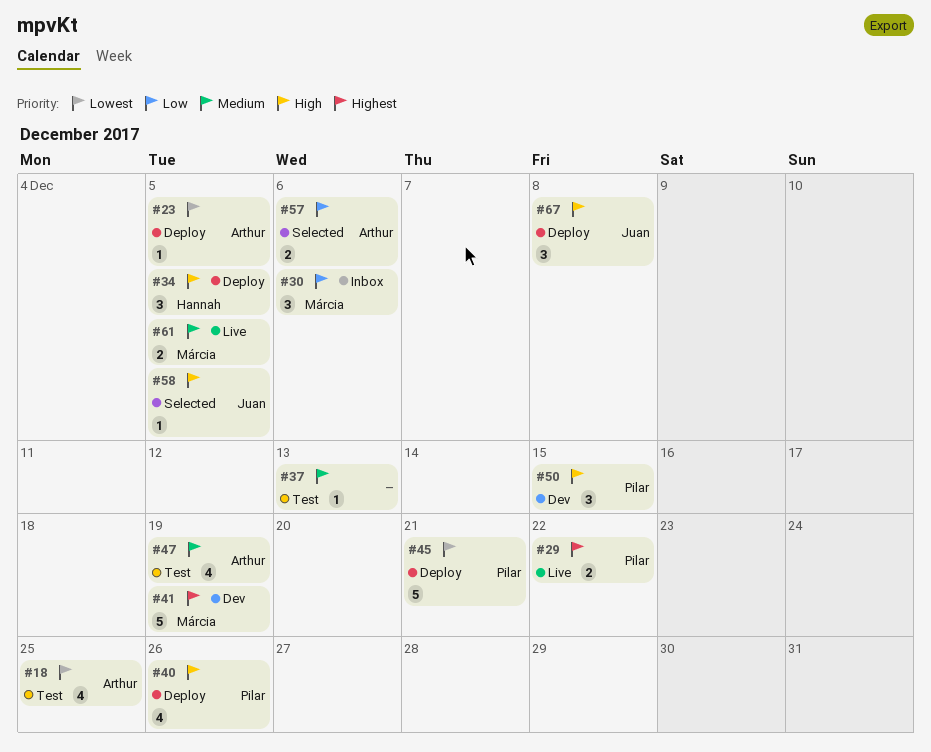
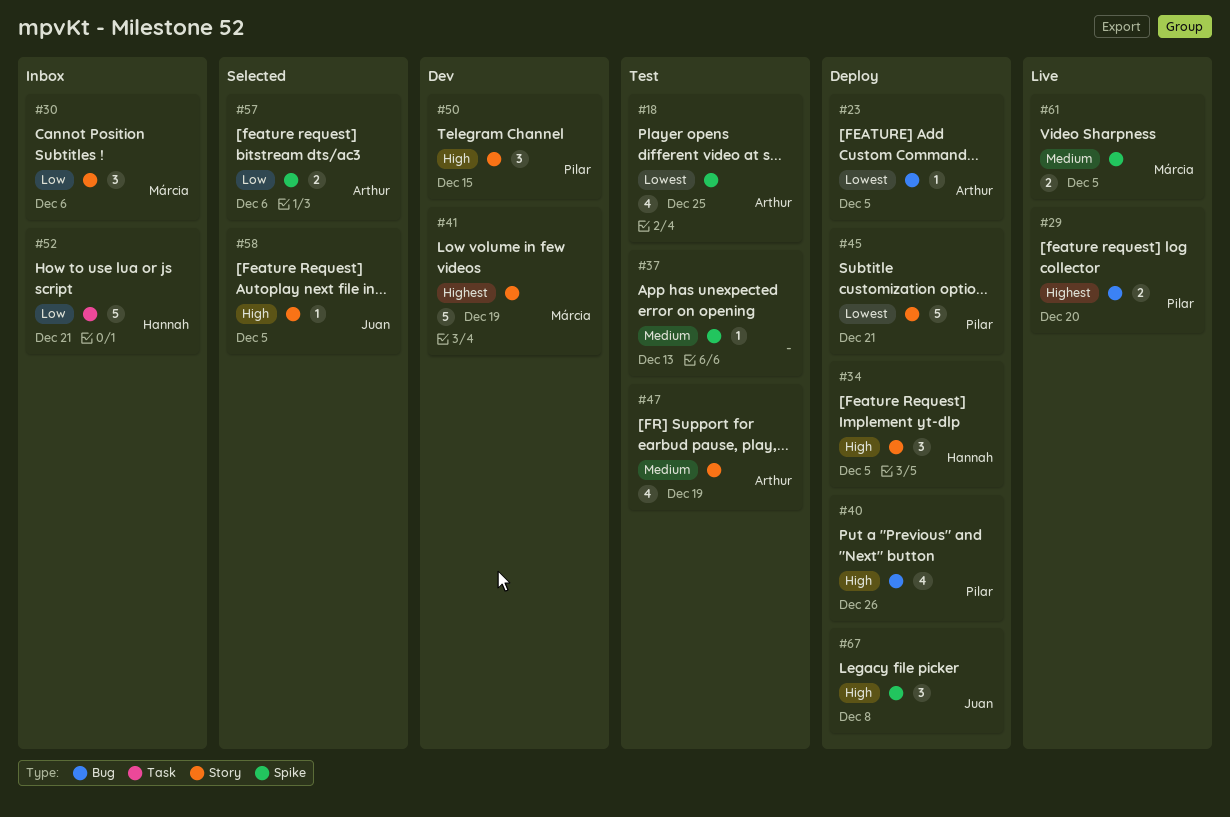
#29, due: Dec 22 -> Dec 20
#52: none -> present

